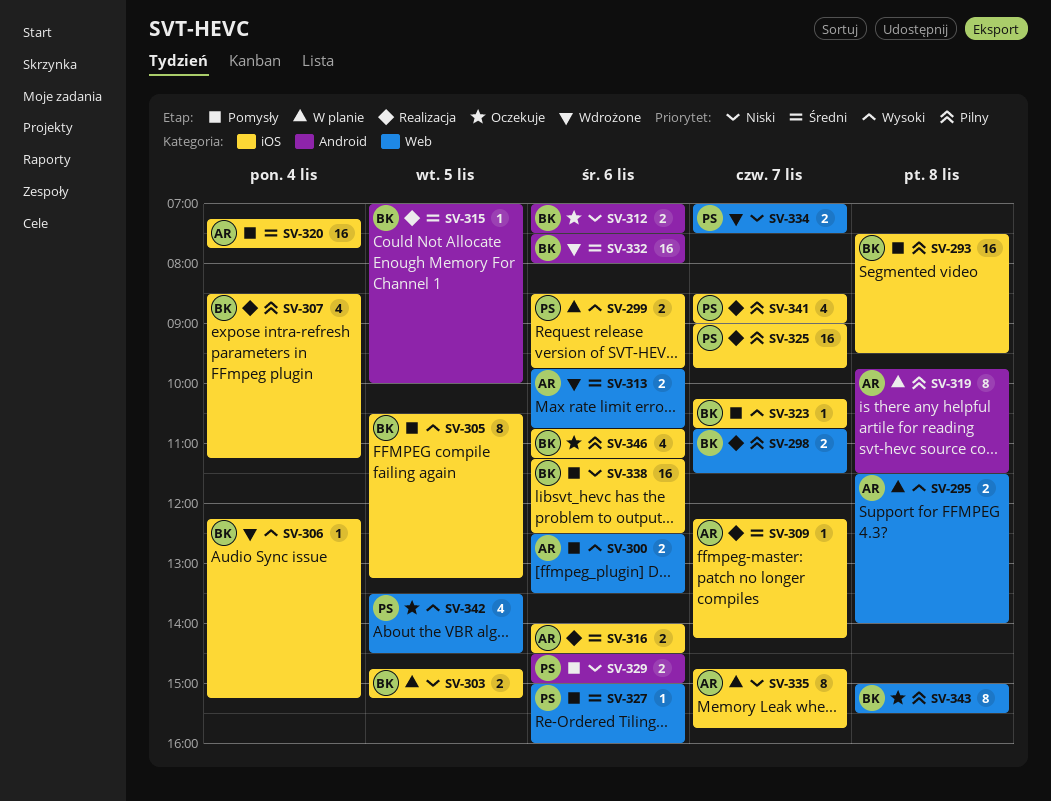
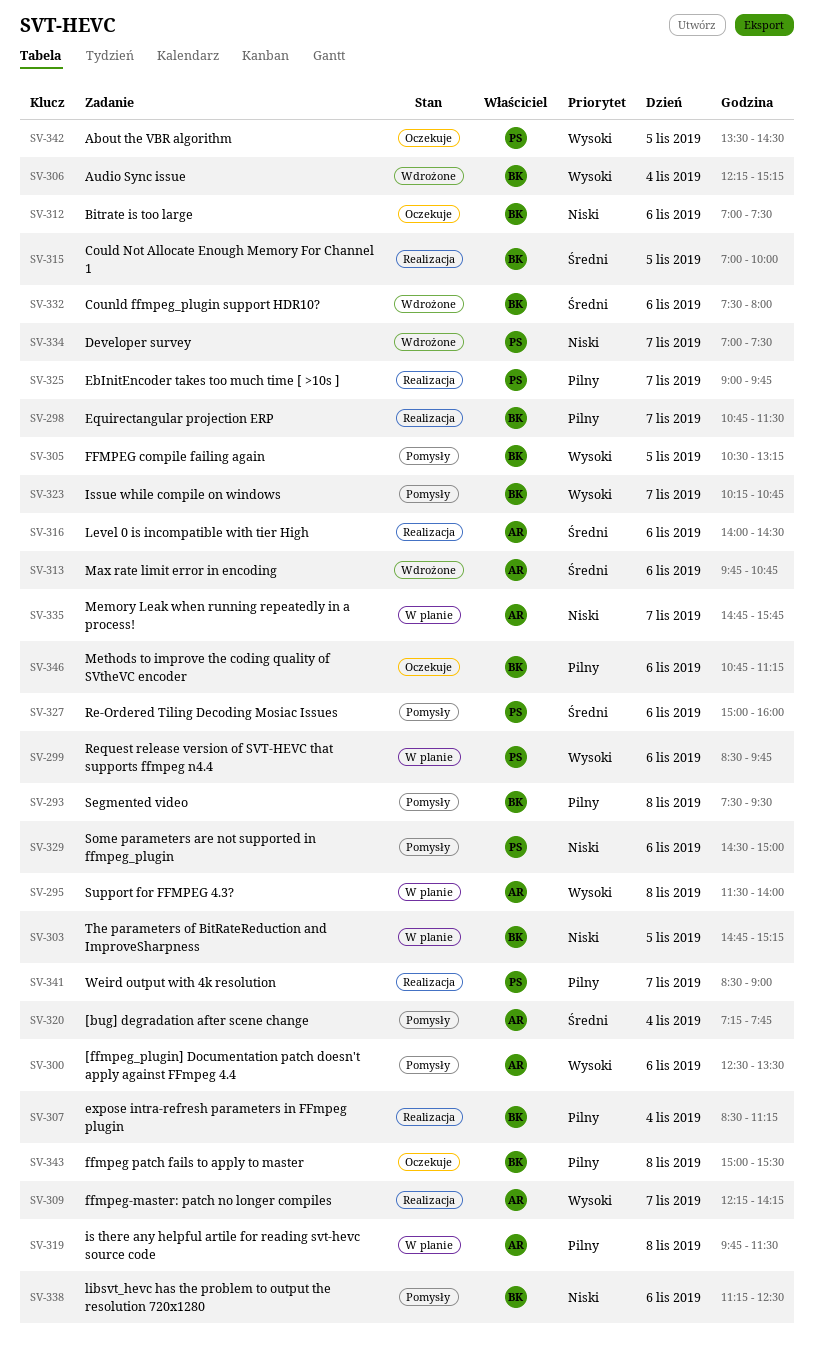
SV-309, priority: Średni -> Wysoki

